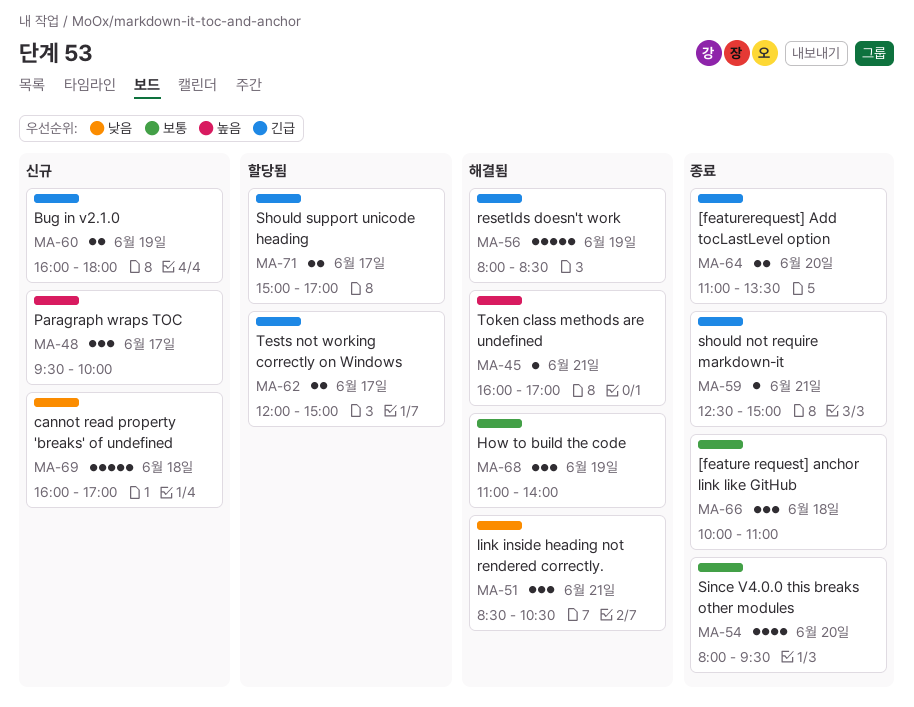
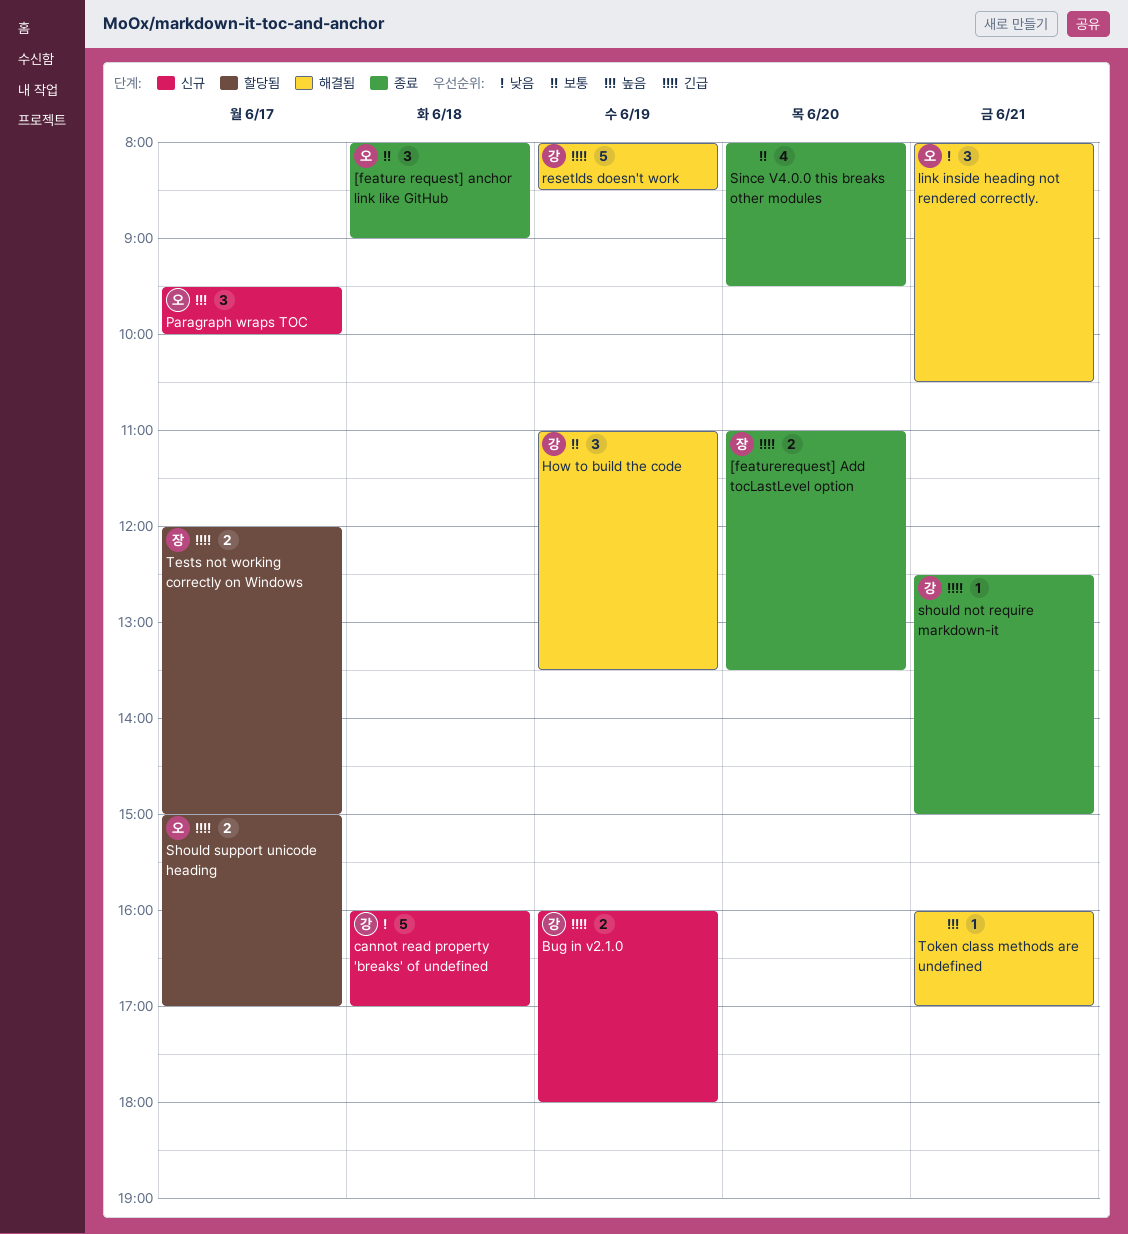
[feature request] anchor link like GitHub, begins: 10:00 -> 08:00
[feature request] anchor link like GitHub, ends: 11:00 -> 09:00
How to build the code, ends: 14:00 -> 13:30
link inside heading not rendered correctly., begins: 08:30 -> 08:00

